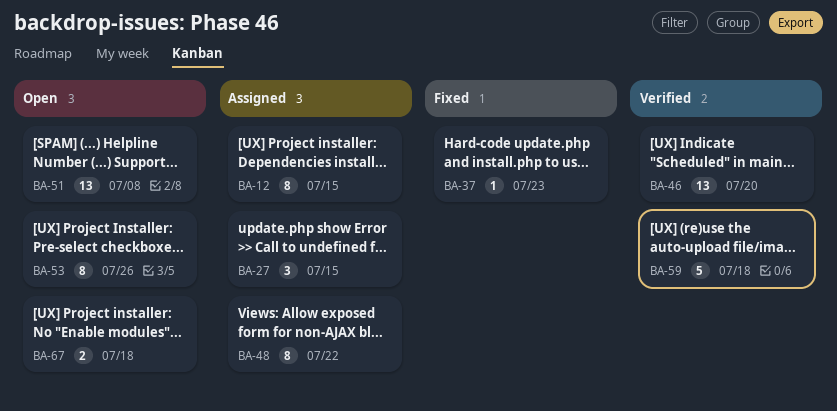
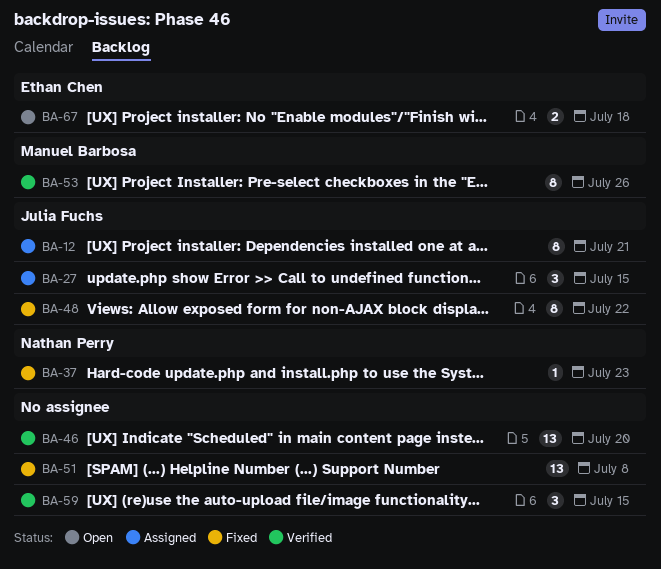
BA-12, due: Jul 15 -> Jul 21
BA-48, status: Assigned -> Fixed
BA-51, status: Open -> Fixed
BA-53, status: Open -> Verified
BA-59, estimate: 5 -> 3
BA-59, due: Jul 18 -> Jul 15

